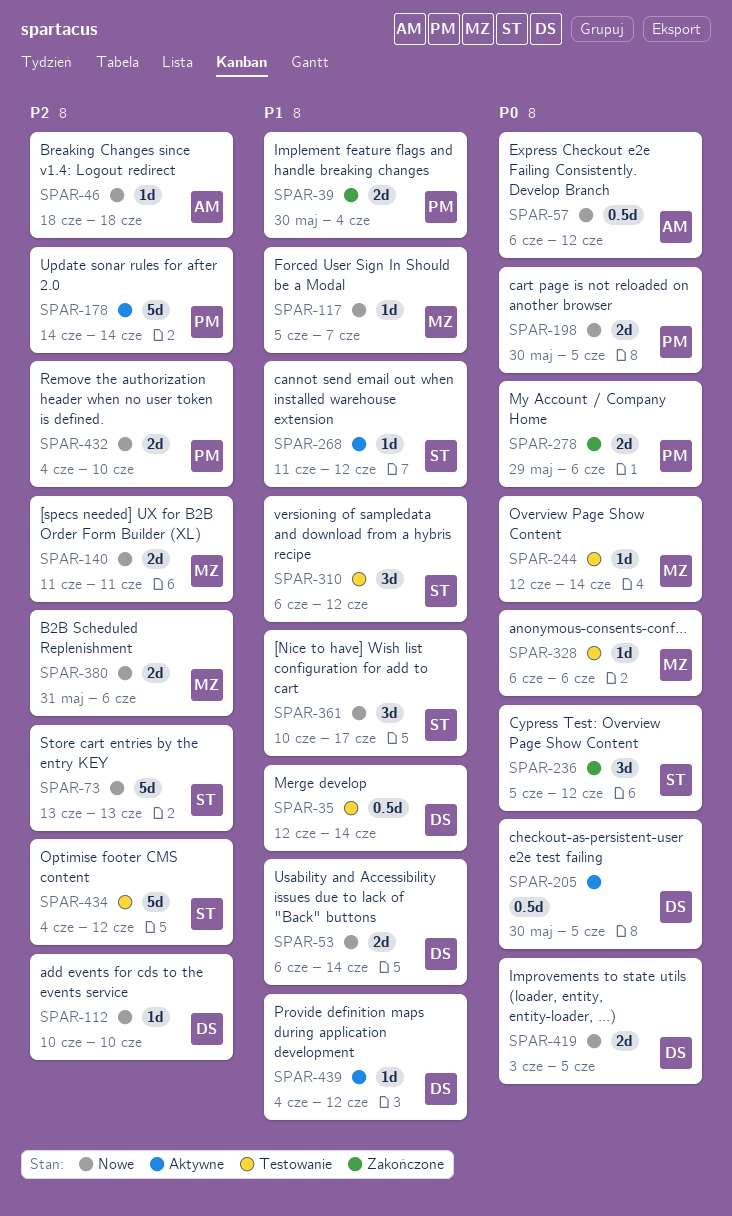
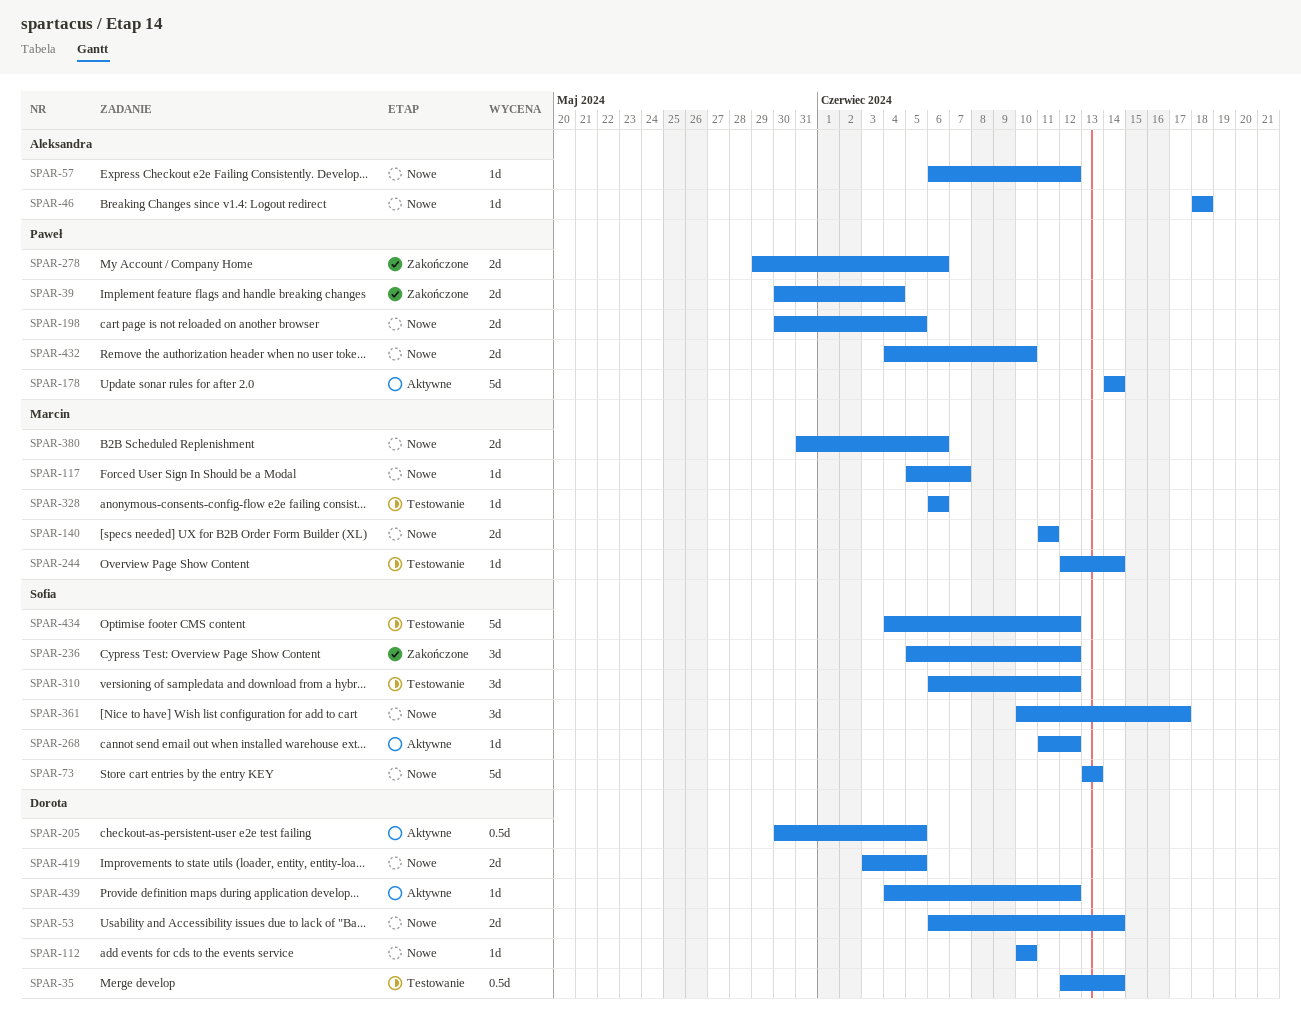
SPAR-57, estimate: 0.5d -> 1d

